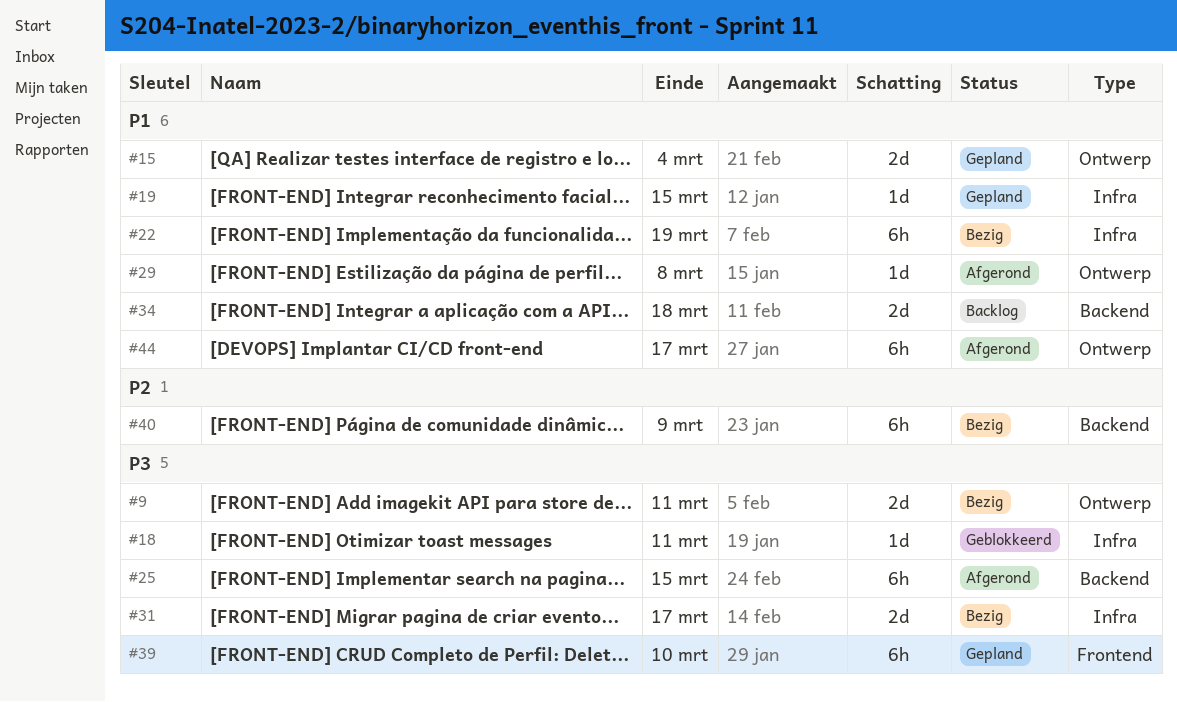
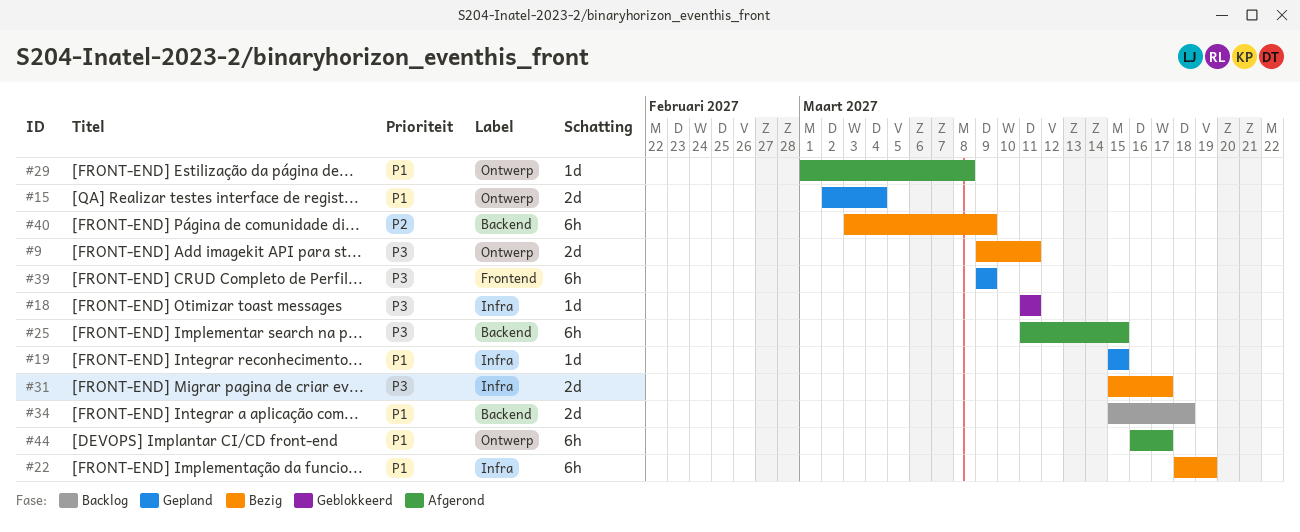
#39, due: Mar 10 -> Mar 9

